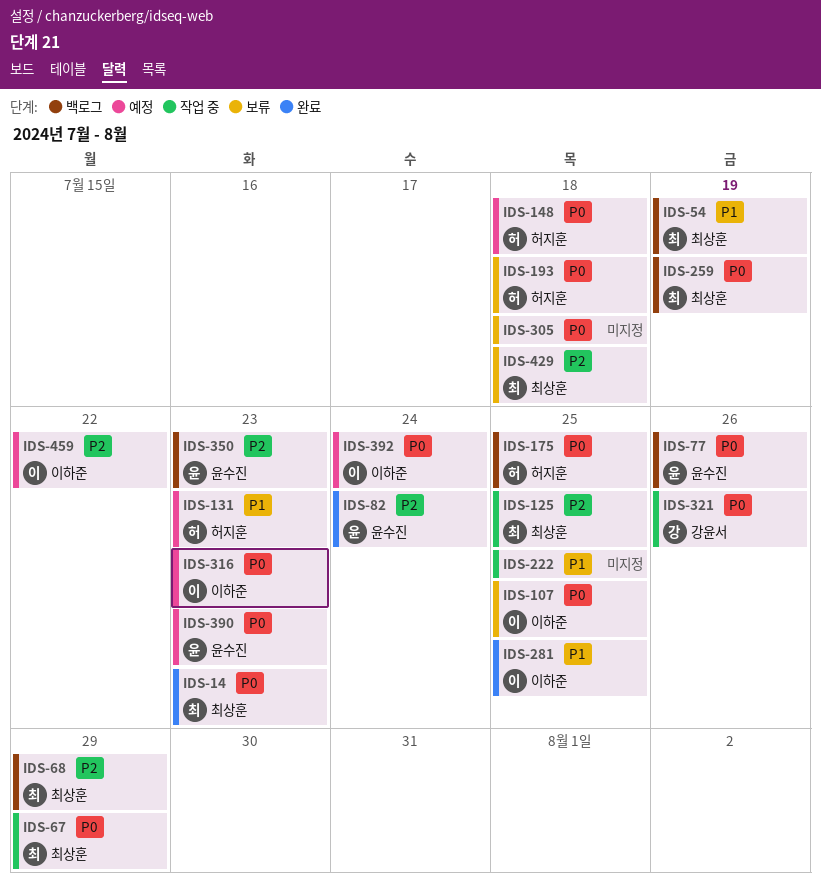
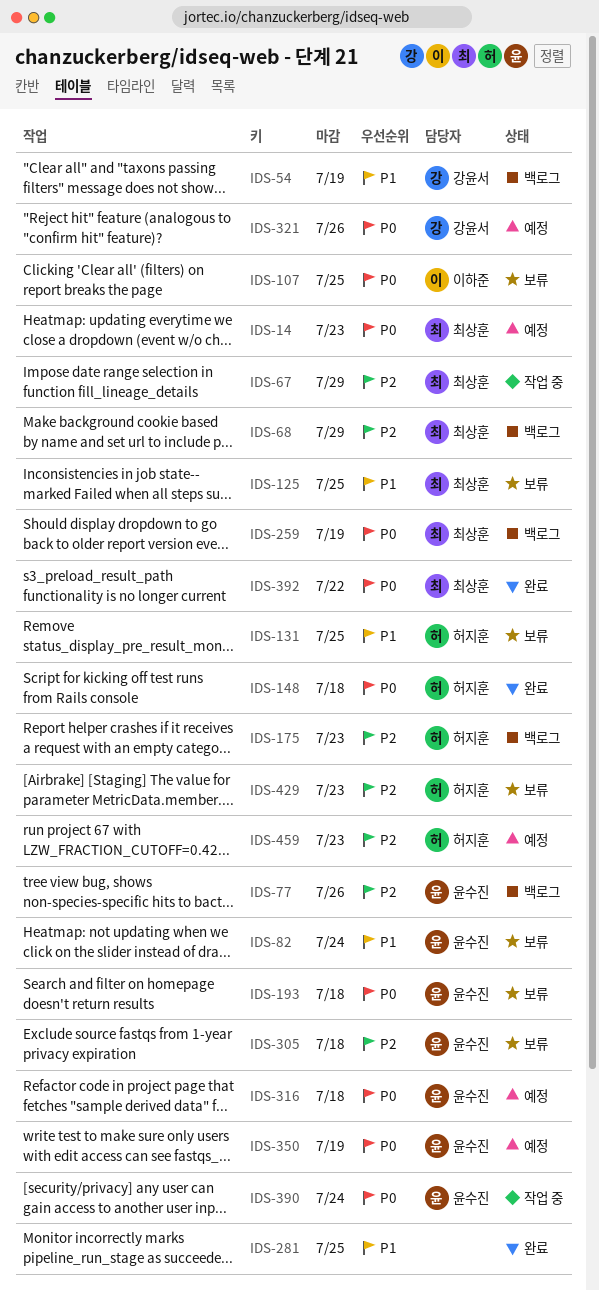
IDS-14, status: 완료 -> 예정
IDS-54, owner: 최상훈 -> 강윤서
IDS-67, priority: P0 -> P2
IDS-77, priority: P0 -> P2
IDS-82, status: 완료 -> 보류
IDS-82, priority: P2 -> P1
IDS-125, status: 작업 중 -> 보류
IDS-125, priority: P2 -> P1
IDS-131, status: 예정 -> 보류
IDS-131, due: Jul 23 -> Jul 25
IDS-148, status: 예정 -> 완료
IDS-175, priority: P0 -> P2
IDS-175, due: Jul 25 -> Jul 23
IDS-193, owner: 허지훈 -> 윤수진
IDS-222: present -> none
IDS-281, owner: 이하준 -> none
IDS-305, owner: none -> 윤수진
IDS-305, priority: P0 -> P2
IDS-316, owner: 이하준 -> 윤수진
IDS-316, due: Jul 23 -> Jul 18
IDS-321, status: 작업 중 -> 예정
IDS-350, status: 백로그 -> 예정
IDS-350, priority: P2 -> P0
IDS-350, due: Jul 23 -> Jul 19
IDS-390, status: 예정 -> 작업 중
IDS-390, due: Jul 23 -> Jul 24
IDS-392, status: 예정 -> 완료
IDS-392, owner: 이하준 -> 최상훈
IDS-392, due: Jul 24 -> Jul 22
IDS-429, owner: 최상훈 -> 허지훈
IDS-429, due: Jul 18 -> Jul 23
IDS-459, owner: 이하준 -> 허지훈
IDS-459, due: Jul 22 -> Jul 23

